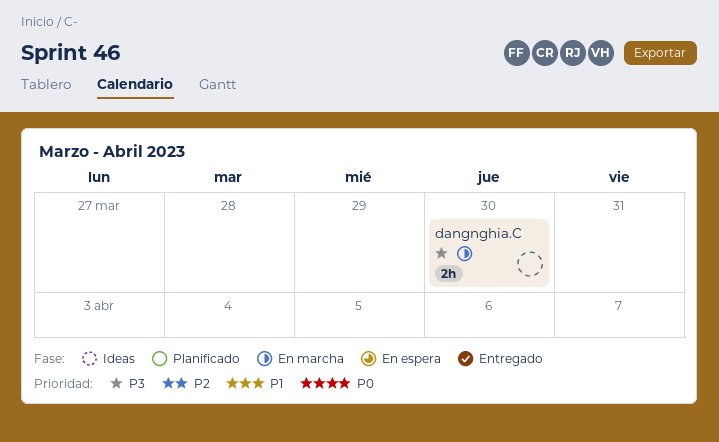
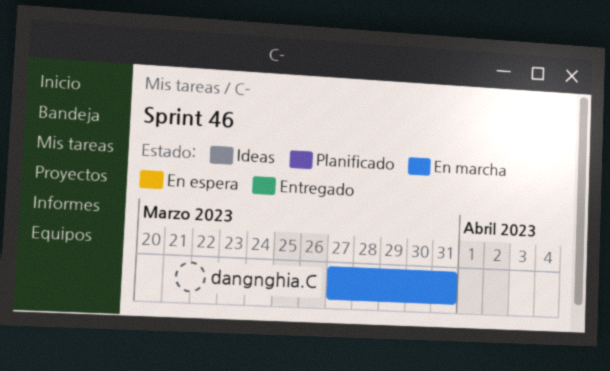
dangnghia.C, due: Mar 30 -> Mar 31

